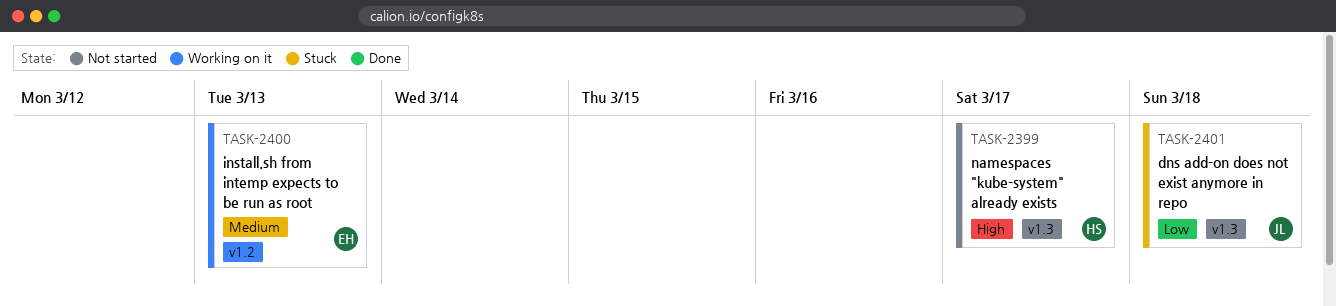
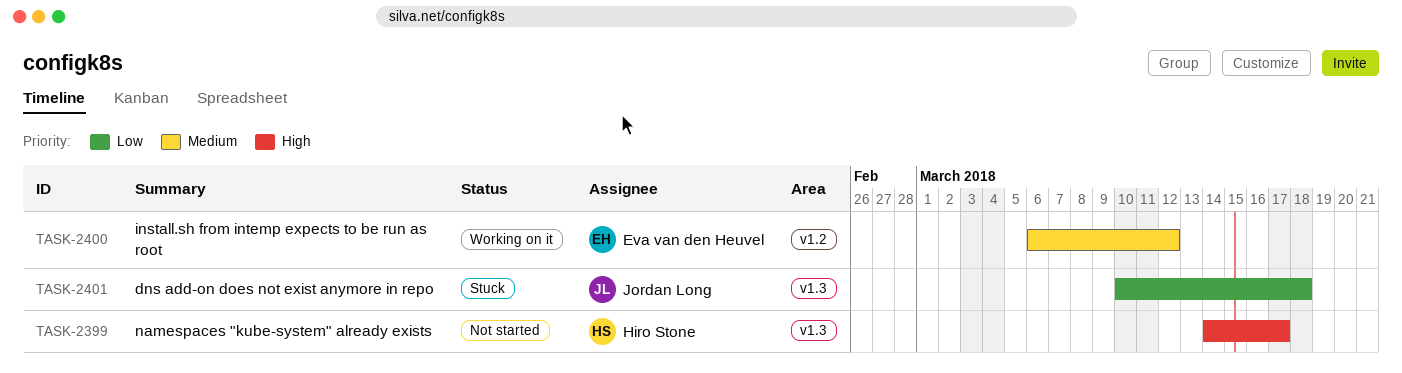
TASK-2400, due: Mar 13 -> Mar 12

